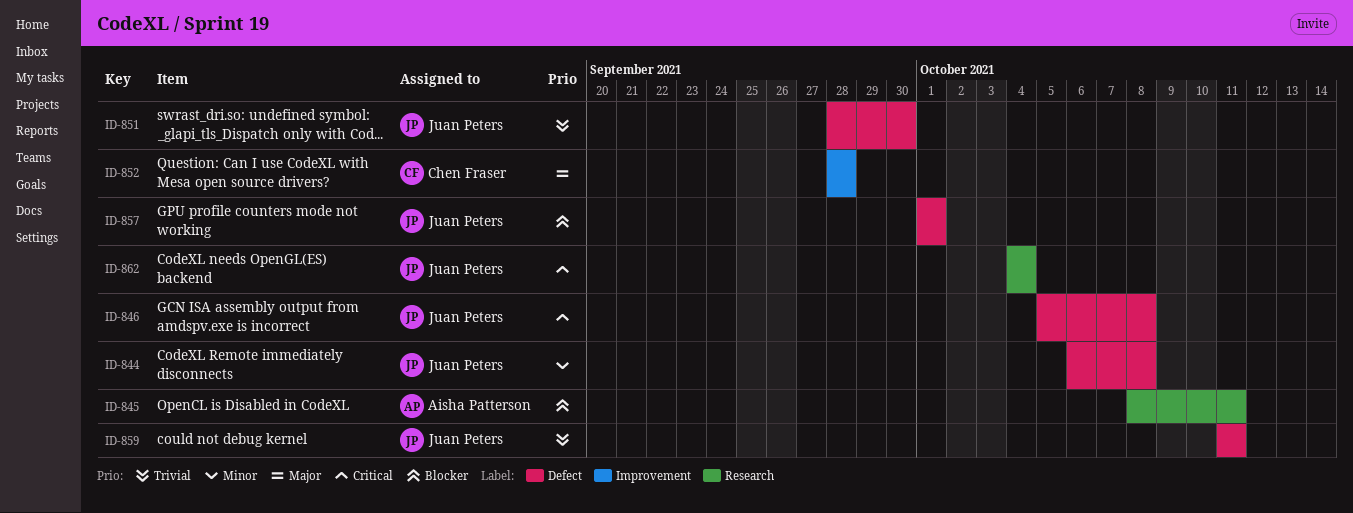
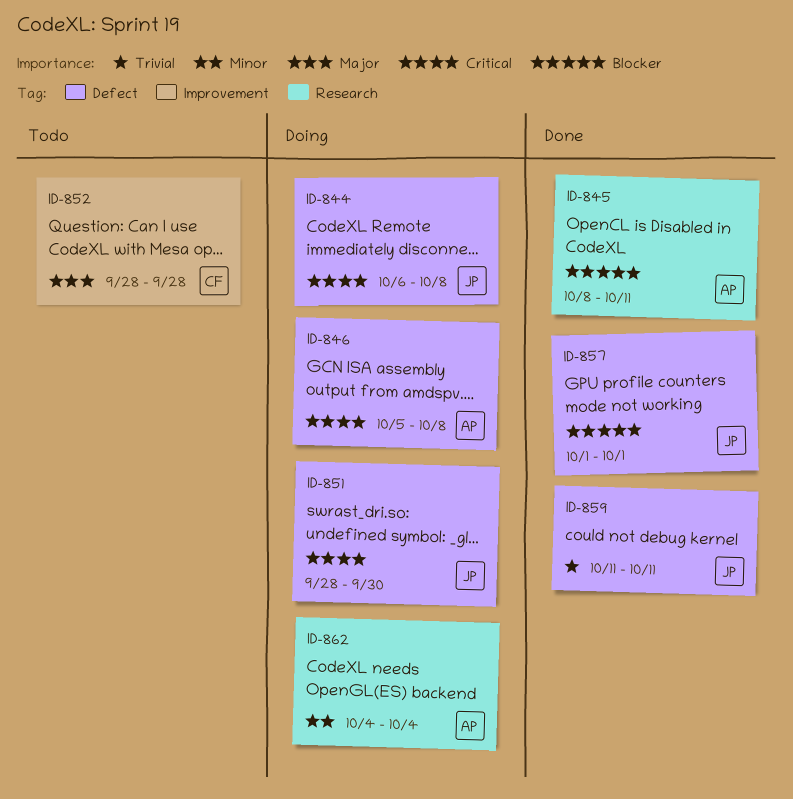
ID-844, priority: Minor -> Critical
ID-846, owner: Juan Peters -> Aisha Patterson
ID-851, priority: Trivial -> Critical
ID-862, owner: Juan Peters -> Aisha Patterson
ID-862, priority: Critical -> Minor

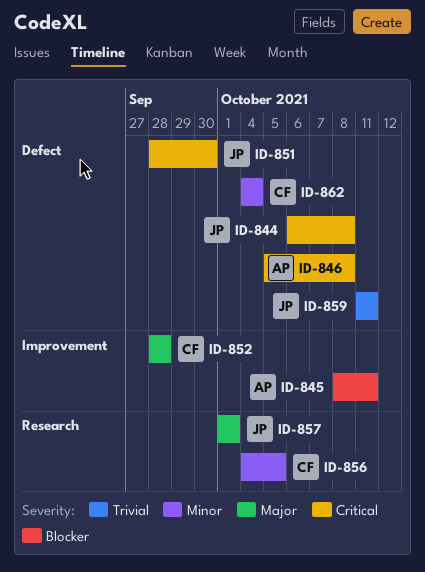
ID-845, label: Research -> Improvement
ID-856: none -> present
ID-857, priority: Blocker -> Major
ID-857, label: Defect -> Research
ID-862, owner: AP -> CF
ID-862, label: Research -> Defect

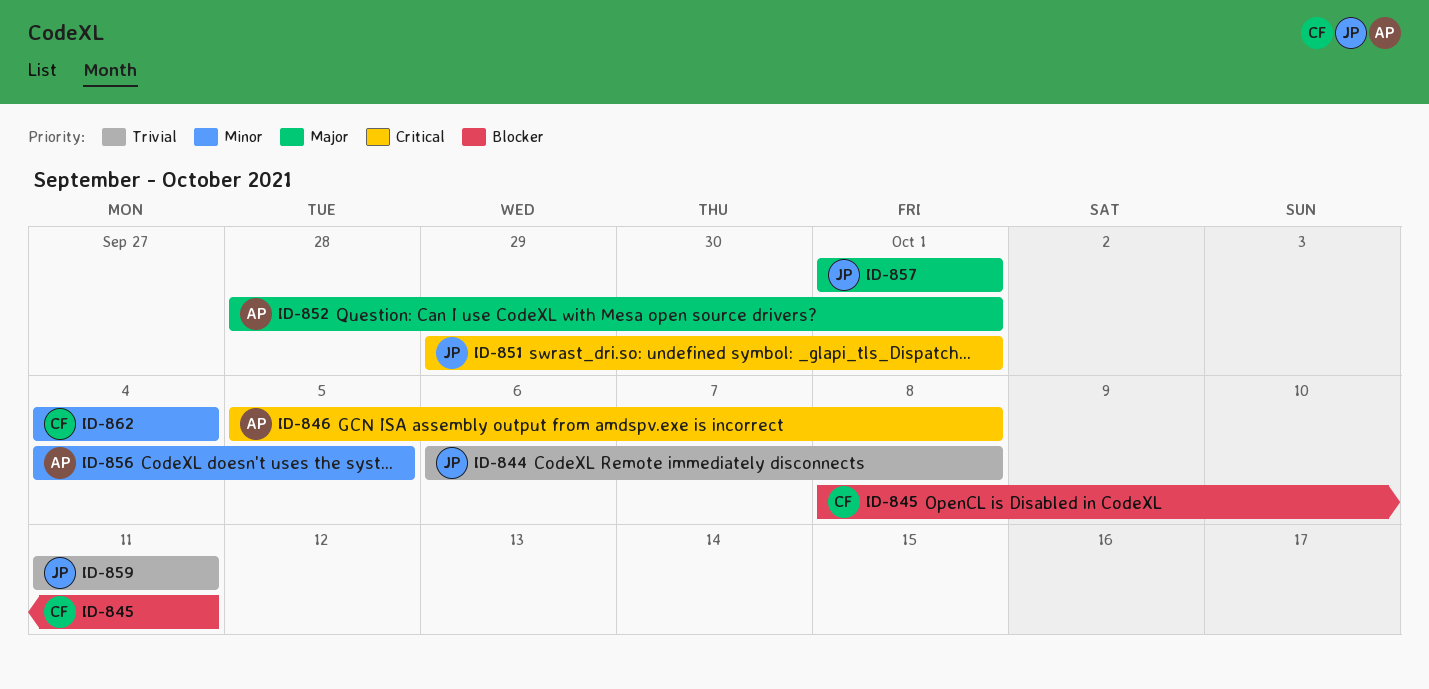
ID-844, priority: Critical -> Trivial
ID-845, owner: AP -> CF
ID-851, start: Sep 28 -> Sep 29
ID-851, due: Sep 30 -> Oct 1
ID-852, owner: CF -> AP
ID-852, due: Sep 28 -> Oct 1
ID-856, owner: CF -> AP

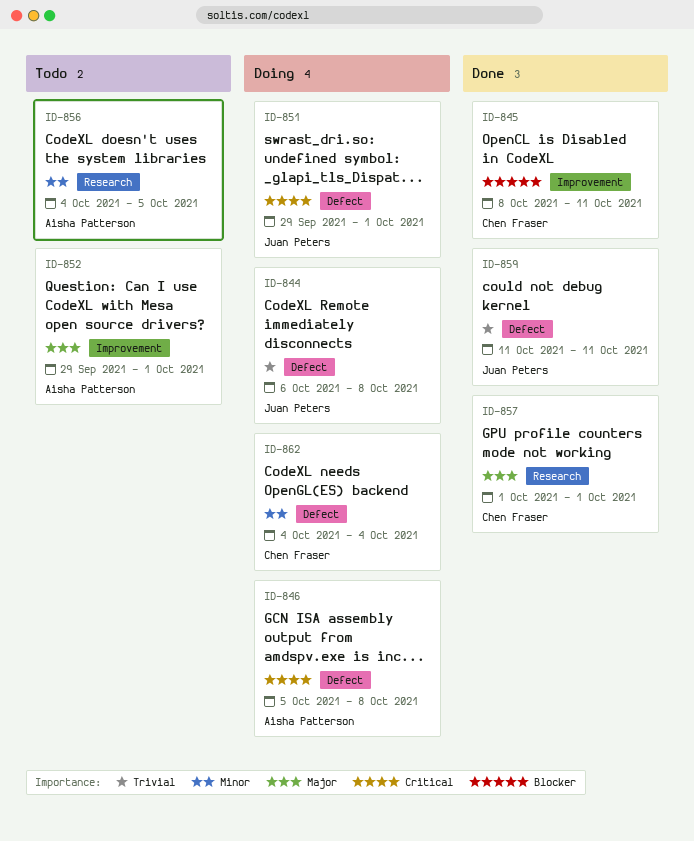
ID-852, start: Sep 28 -> Sep 29
ID-857, owner: Juan Peters -> Chen Fraser

